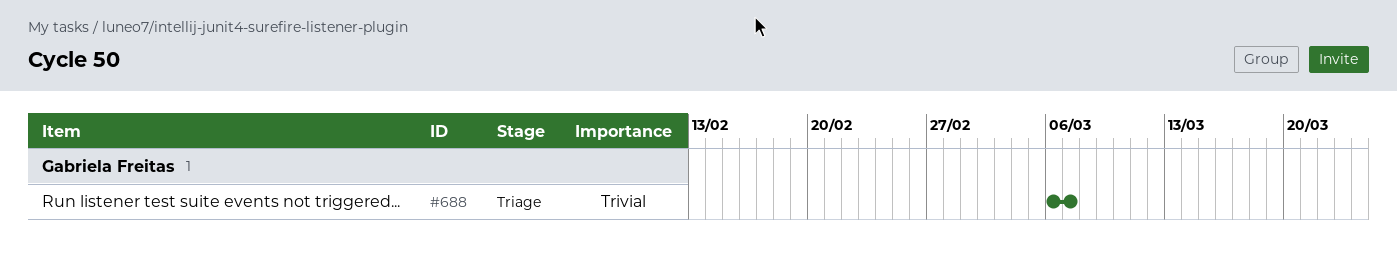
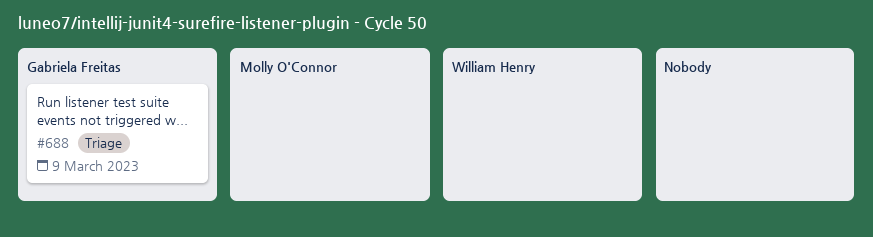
#688, due: Mar 7 -> Mar 9

